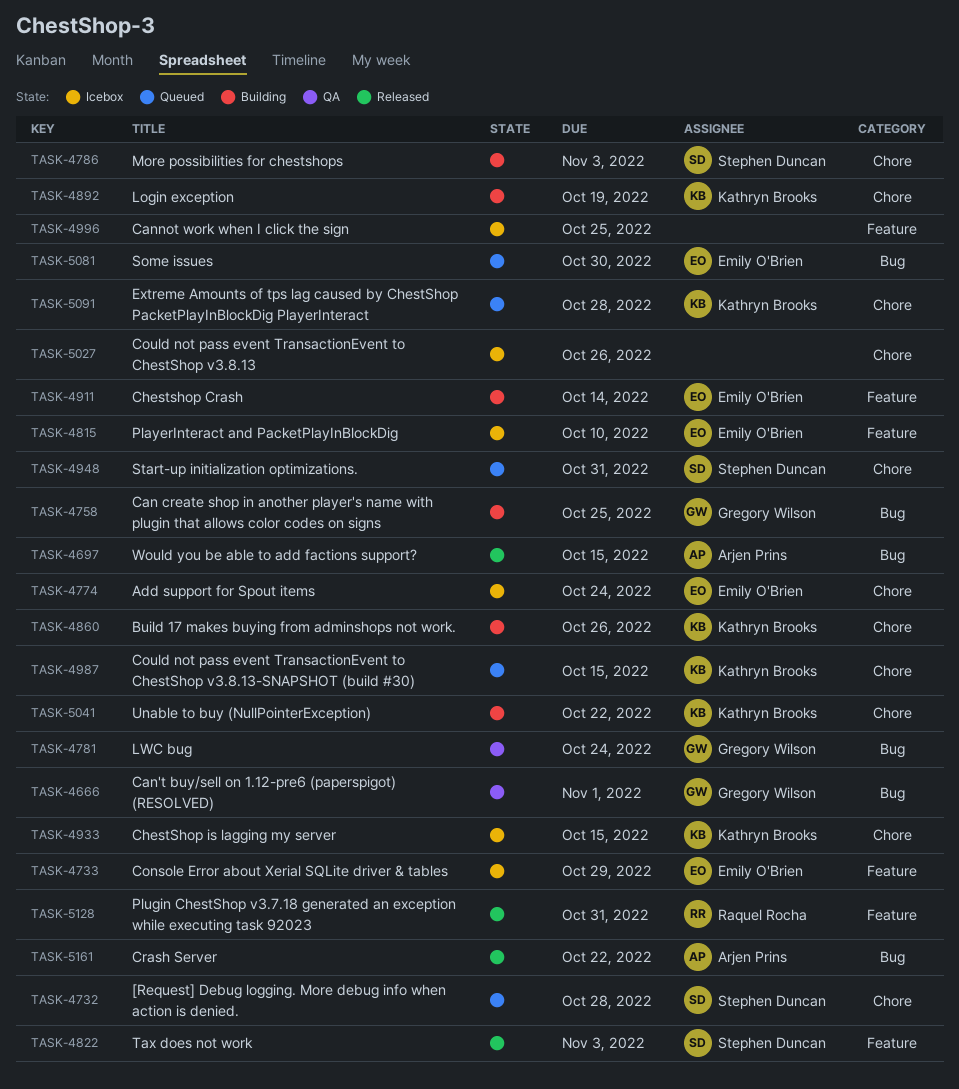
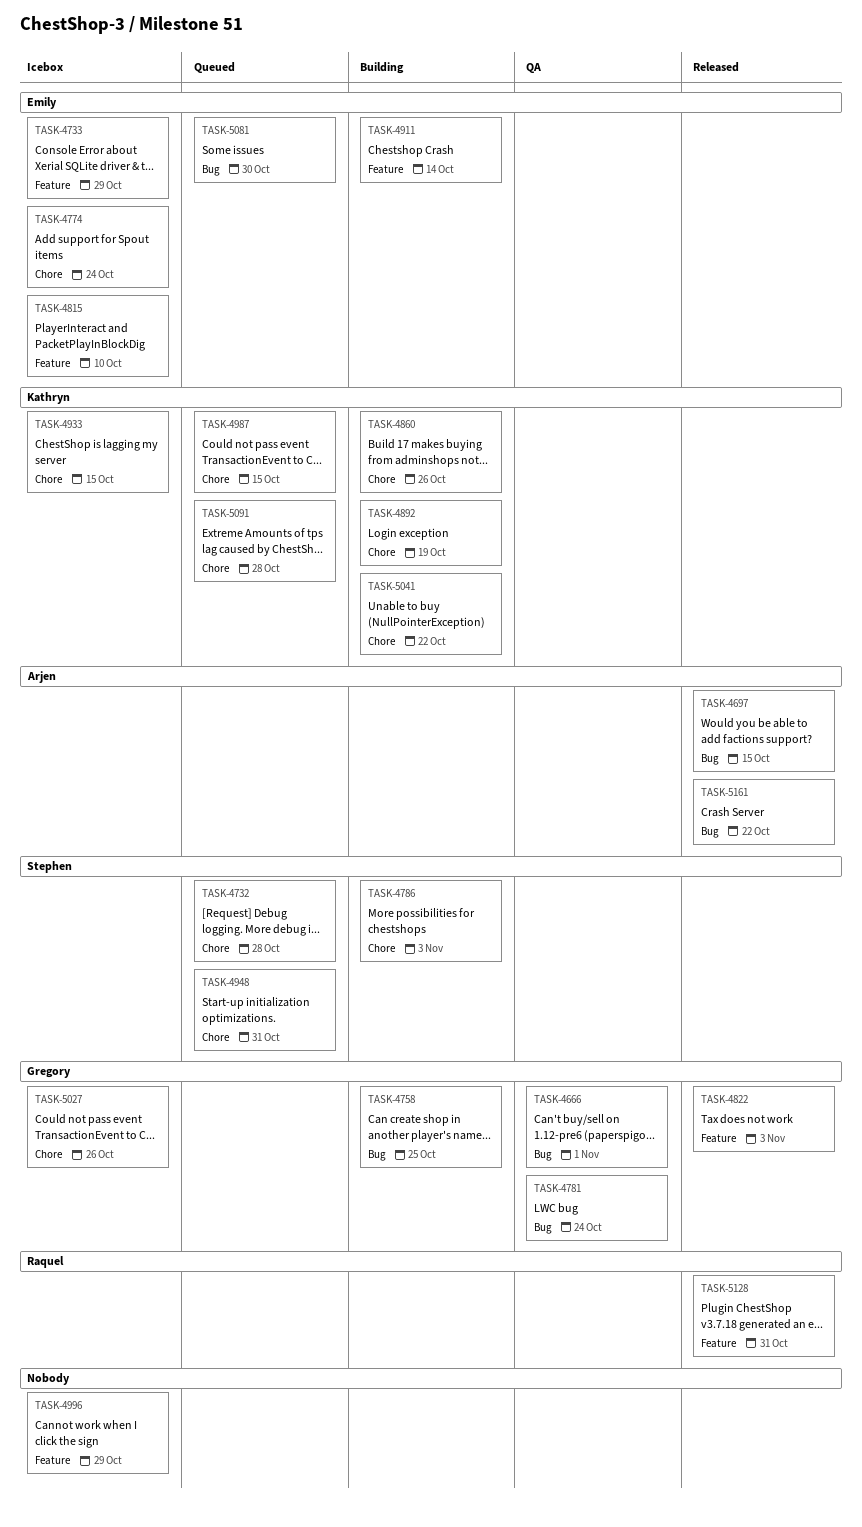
TASK-4822, owner: Stephen Duncan -> Gregory Wilson
TASK-4996, due: Oct 25 -> Oct 29
TASK-5027, owner: none -> Gregory Wilson

